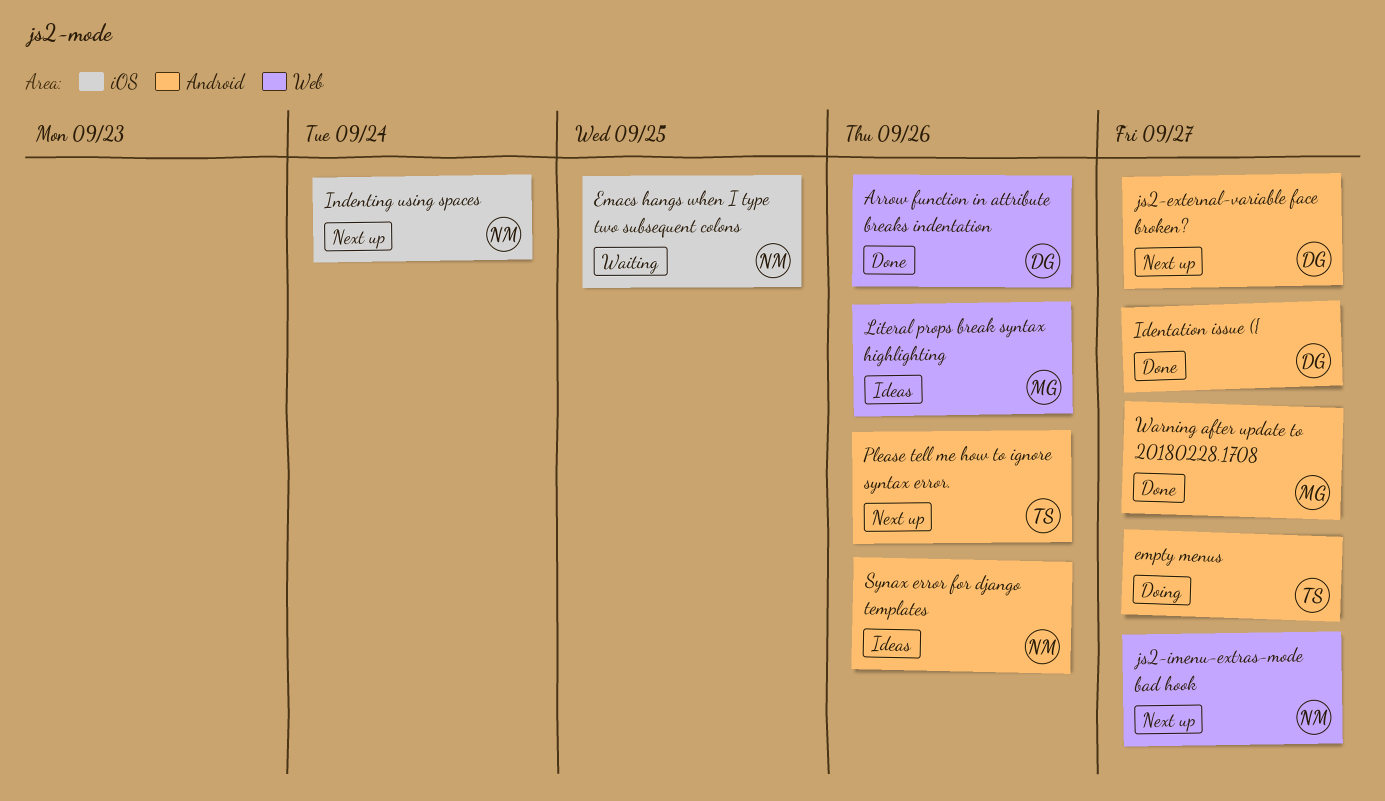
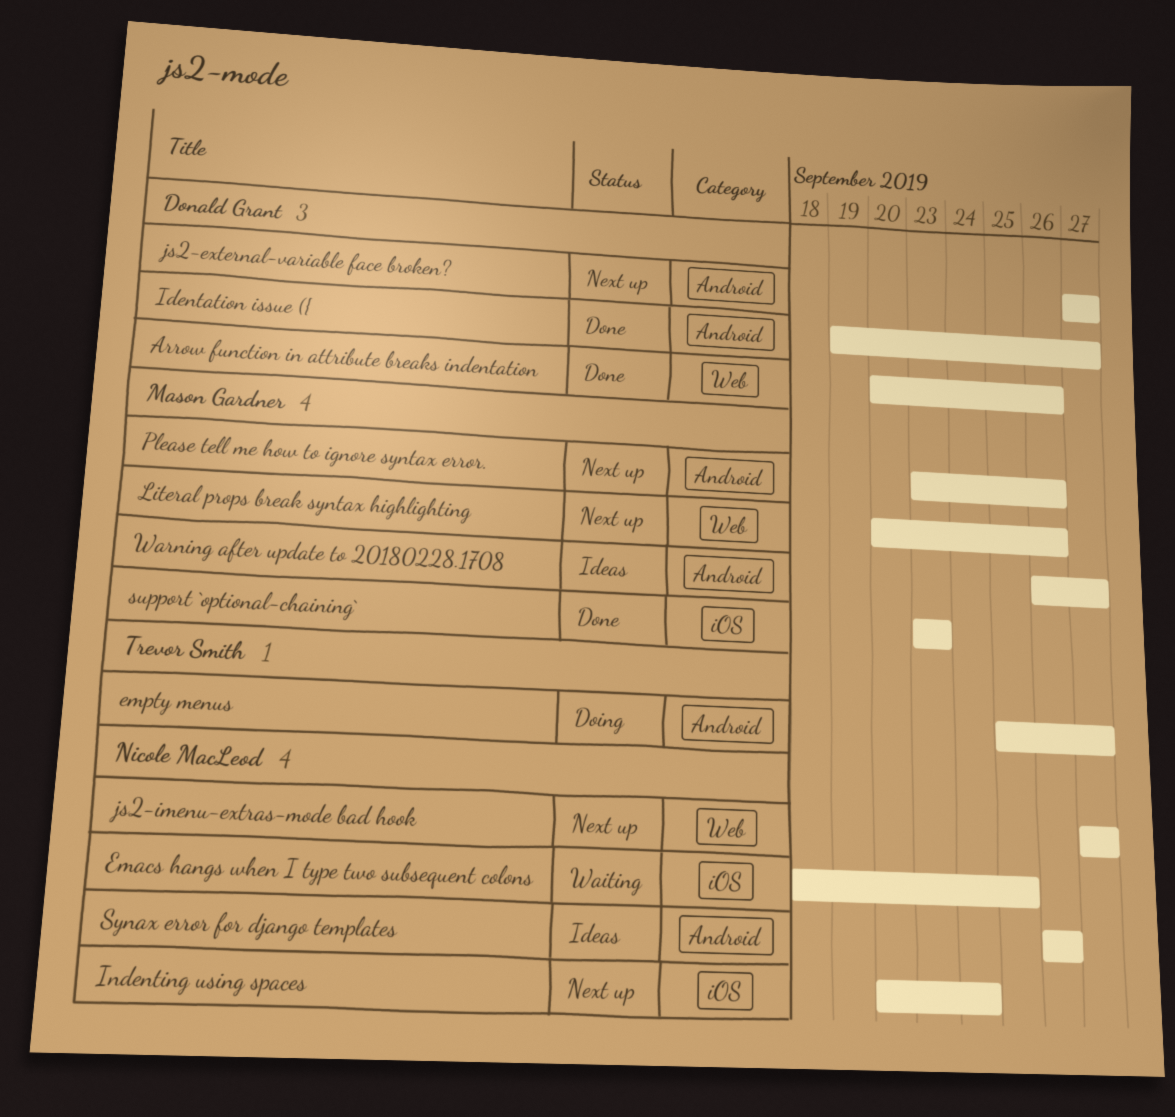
Literal props break syntax highlighting, status: Ideas -> Next up
Please tell me how to ignore syntax error., owner: Trevor Smith -> Mason Gardner
support `optional-chaining`: none -> present
Warning after update to 20180228.1708, status: Done -> Ideas

